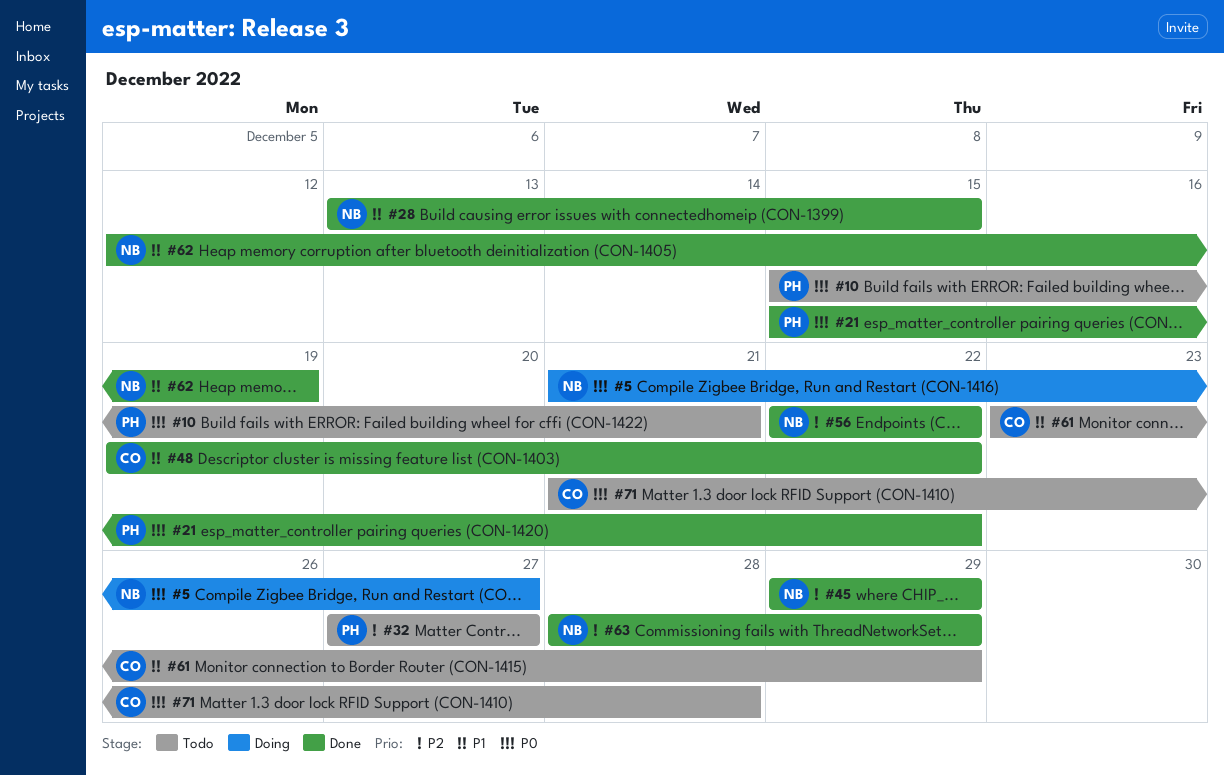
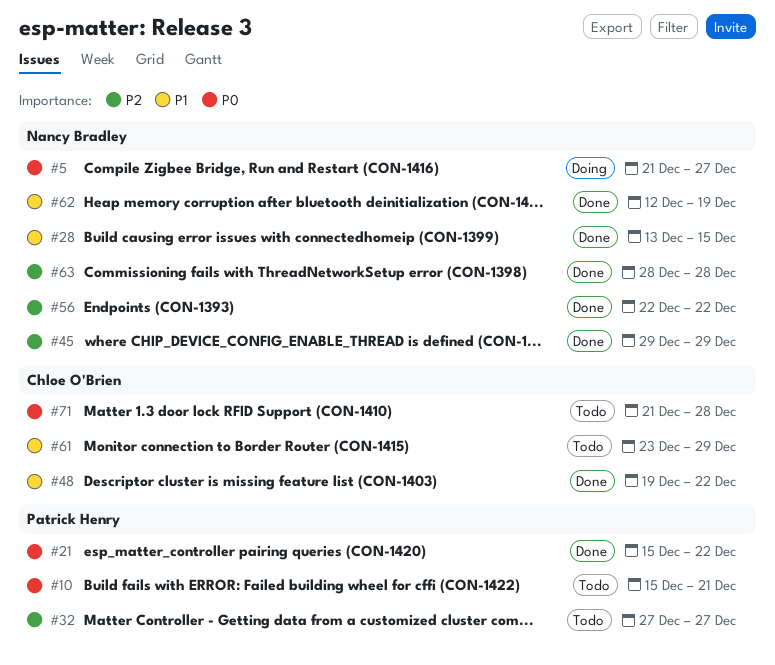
#63, due: Dec 29 -> Dec 28

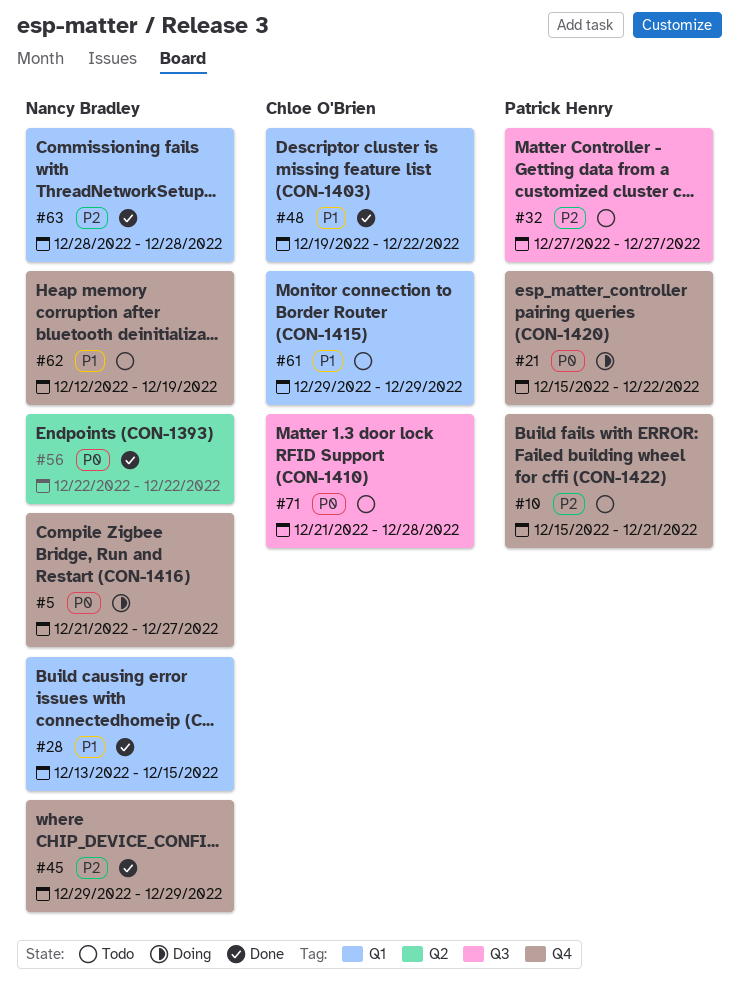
#10, priority: P0 -> P2
#21, status: Done -> Doing
#56, priority: P2 -> P0
#61, start: Dec 23 -> Dec 29
#62, status: Done -> Todo

